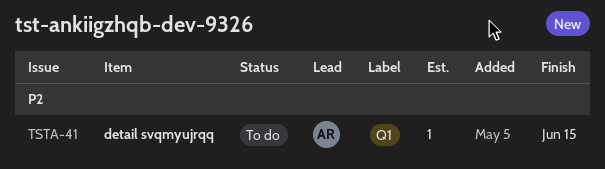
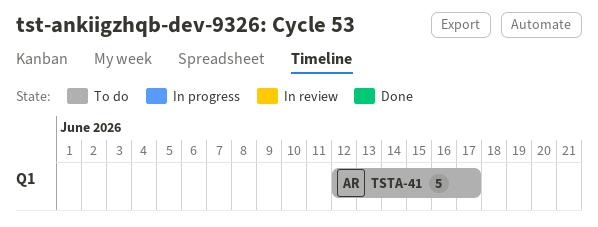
TSTA-41, estimate: 1 -> 5
TSTA-41, due: Jun 15 -> Jun 17

